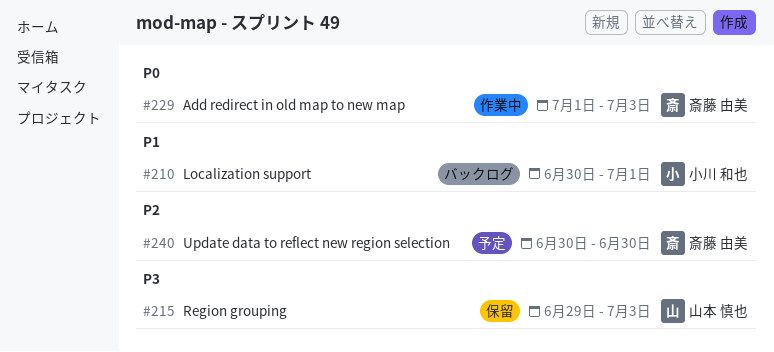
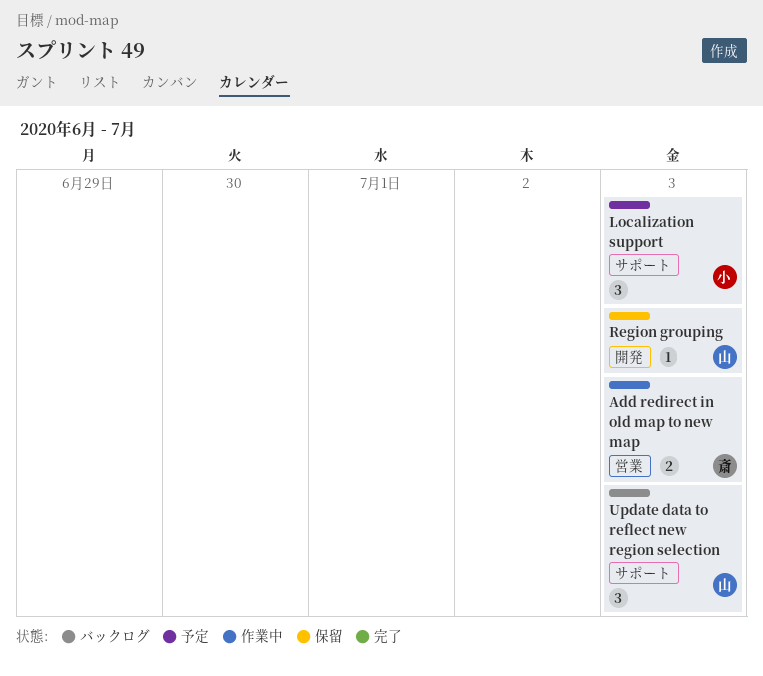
Localization support, status: バックログ -> 予定
Localization support, due: Jul 1 -> Jul 3
Update data to reflect new region selection, status: 予定 -> バックログ
Update data to reflect new region selection, owner: 斎藤 由美 -> 山本 慎也
Update data to reflect new region selection, due: Jun 30 -> Jul 3

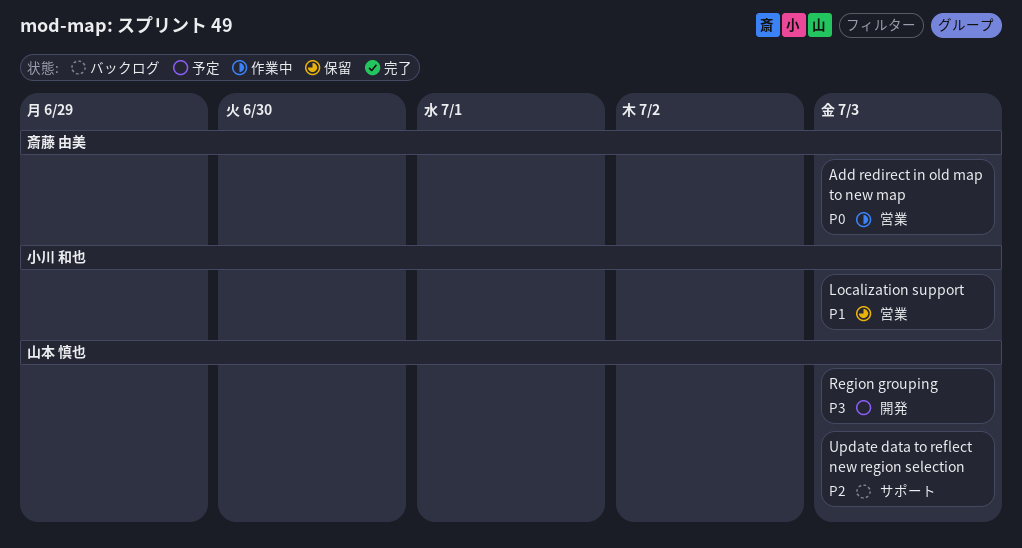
Localization support, status: 予定 -> 保留
Localization support, label: サポート -> 営業
Region grouping, status: 保留 -> 予定

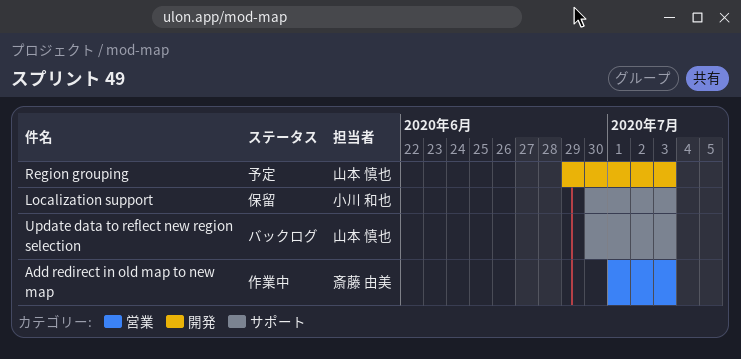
Localization support, label: 営業 -> サポート

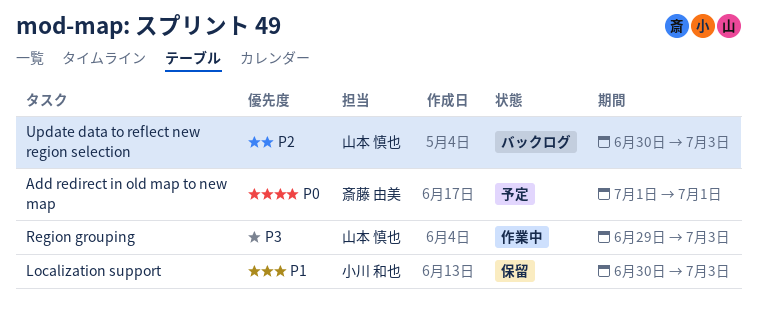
Add redirect in old map to new map, status: 作業中 -> 予定
Add redirect in old map to new map, due: Jul 3 -> Jul 1
Region grouping, status: 予定 -> 作業中

